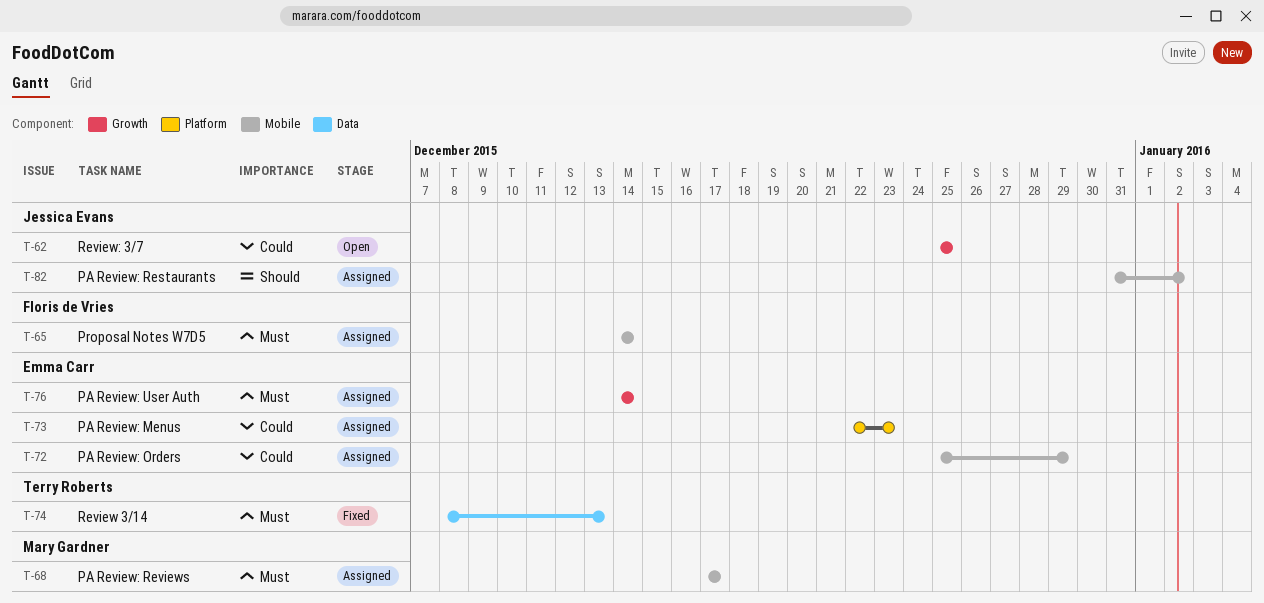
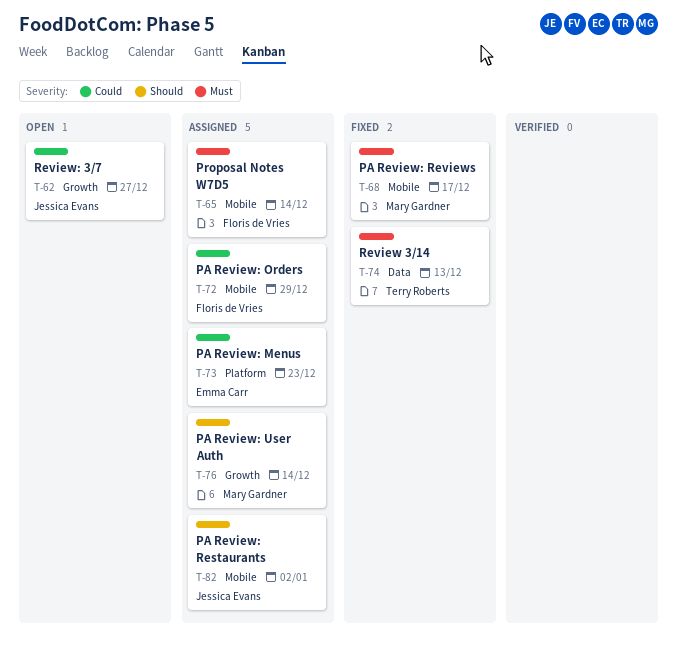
T-62, due: Dec 25 -> Dec 27
T-68, status: Assigned -> Fixed
T-72, owner: Emma Carr -> Floris de Vries
T-76, owner: Emma Carr -> Mary Gardner
T-76, priority: Must -> Should

